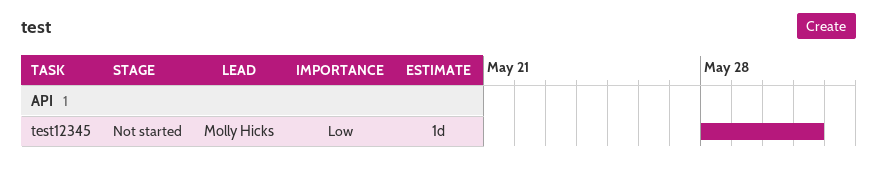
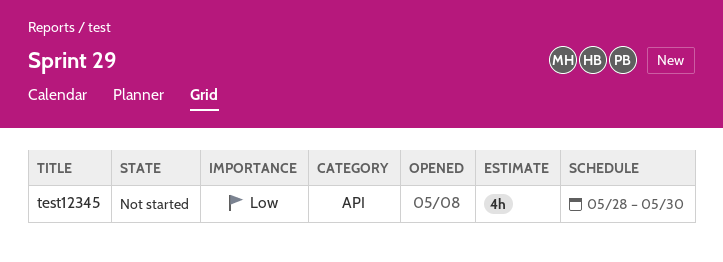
test12345, estimate: 1d -> 4h
test12345, due: May 31 -> May 30

